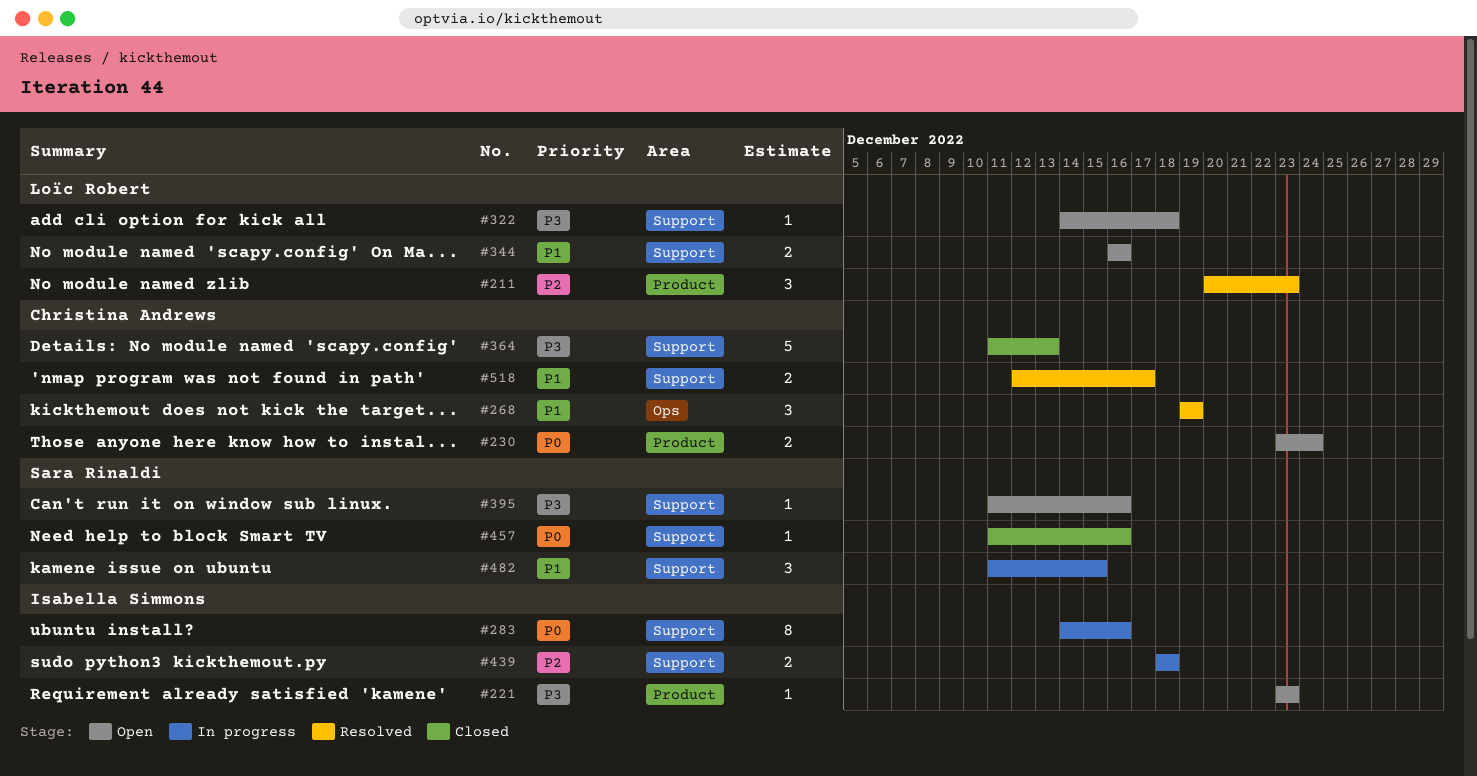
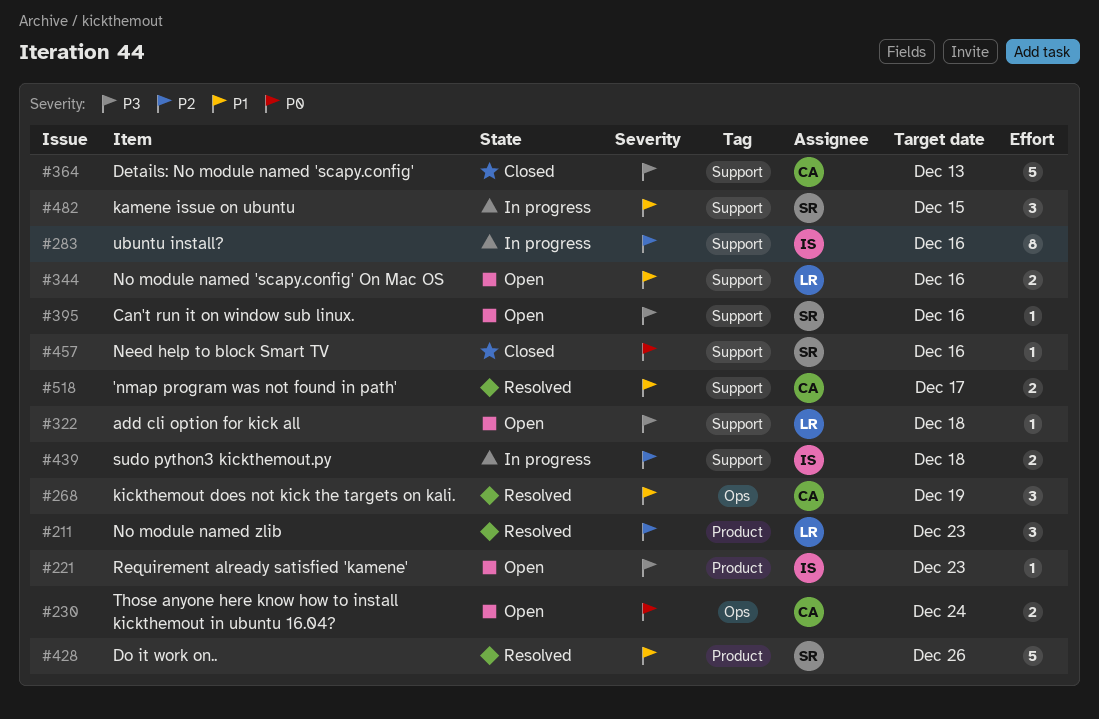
#230, label: Product -> Ops
#283, priority: P0 -> P2
#428: none -> present

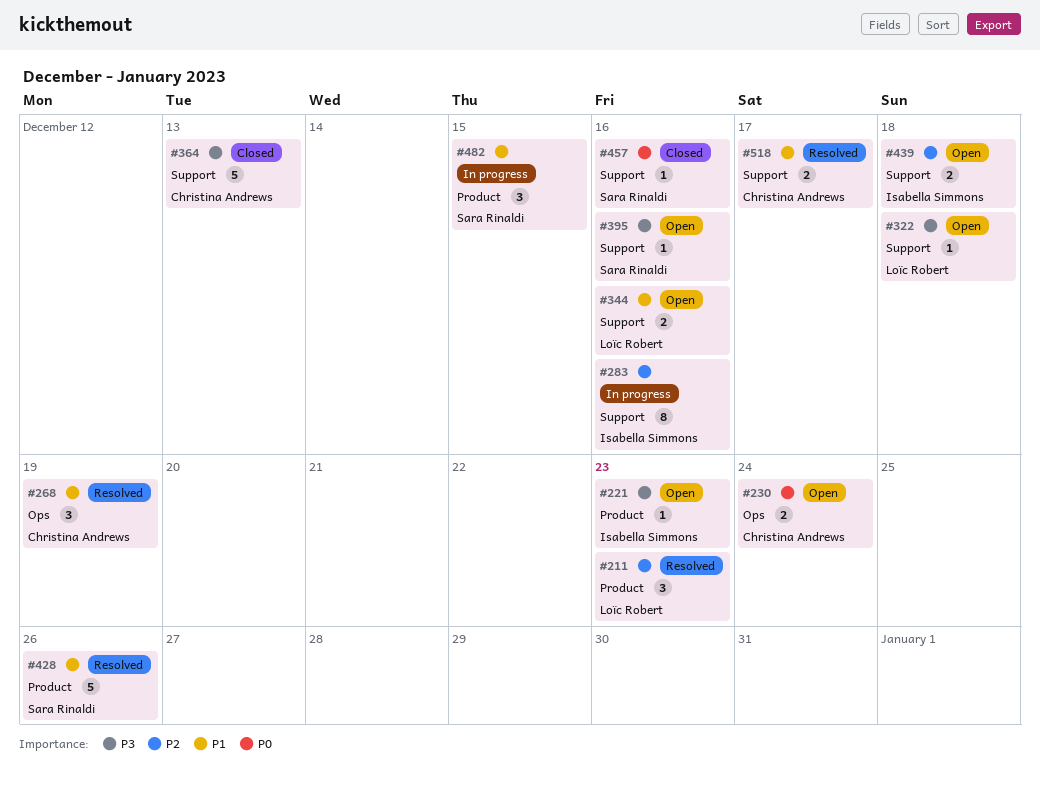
#439, status: In progress -> Open
#482, label: Support -> Product

